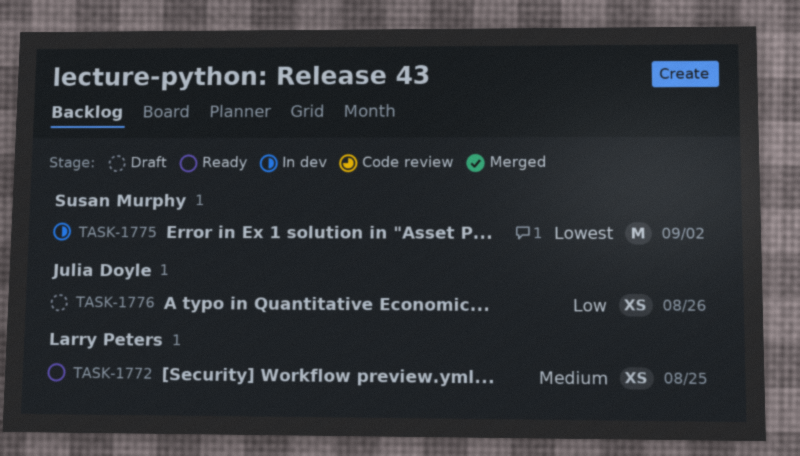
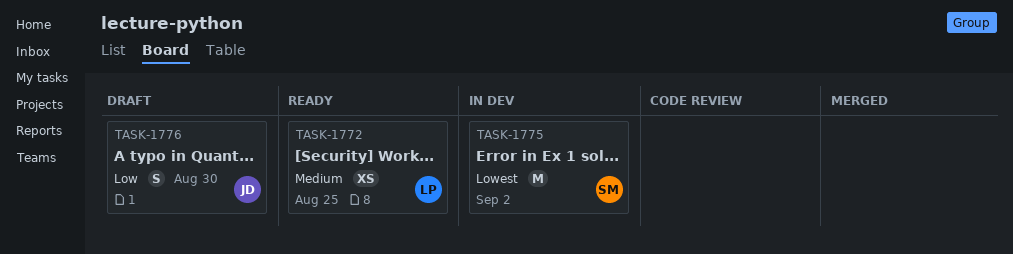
TASK-1776, estimate: XS -> S
TASK-1776, due: Aug 26 -> Aug 30

